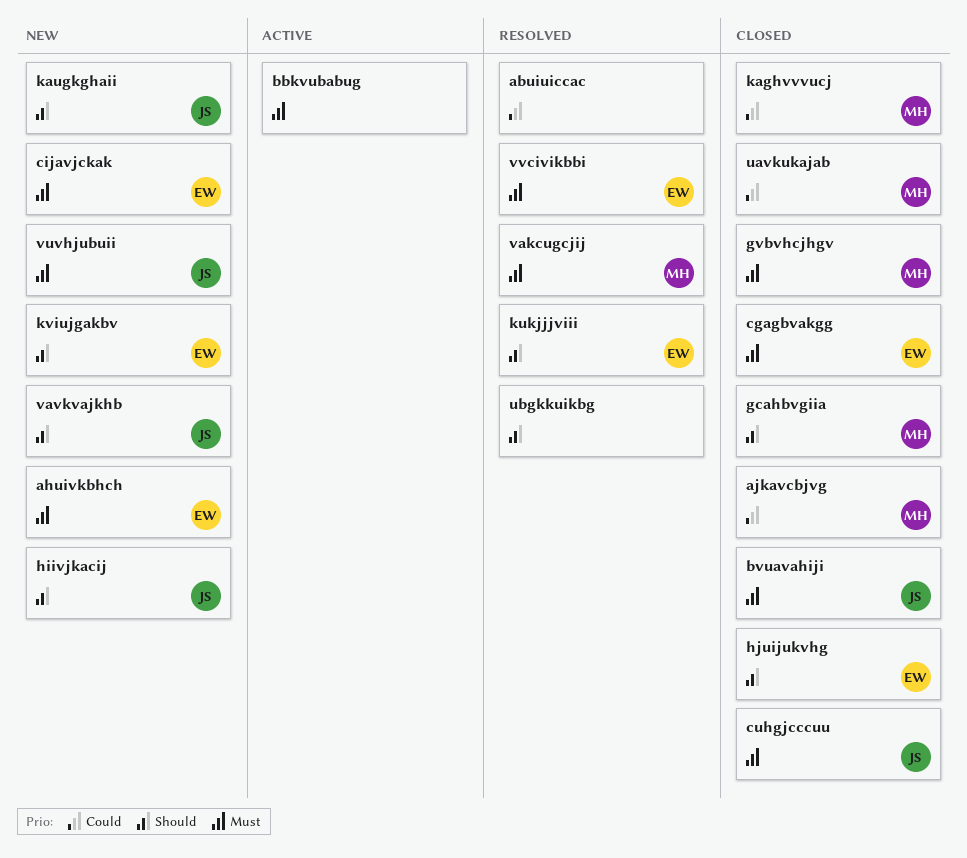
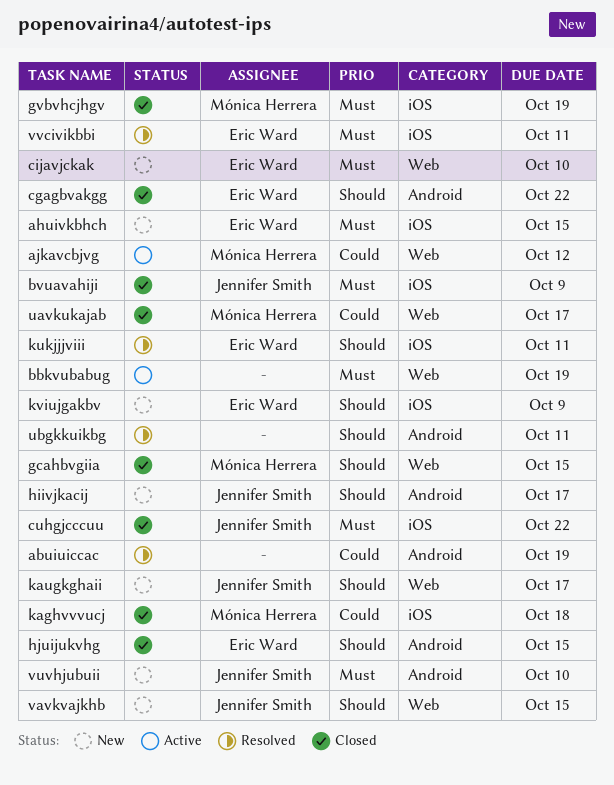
ajkavcbjvg, status: Closed -> Active
cgagbvakgg, priority: Must -> Should
vakcugcjij: present -> none

